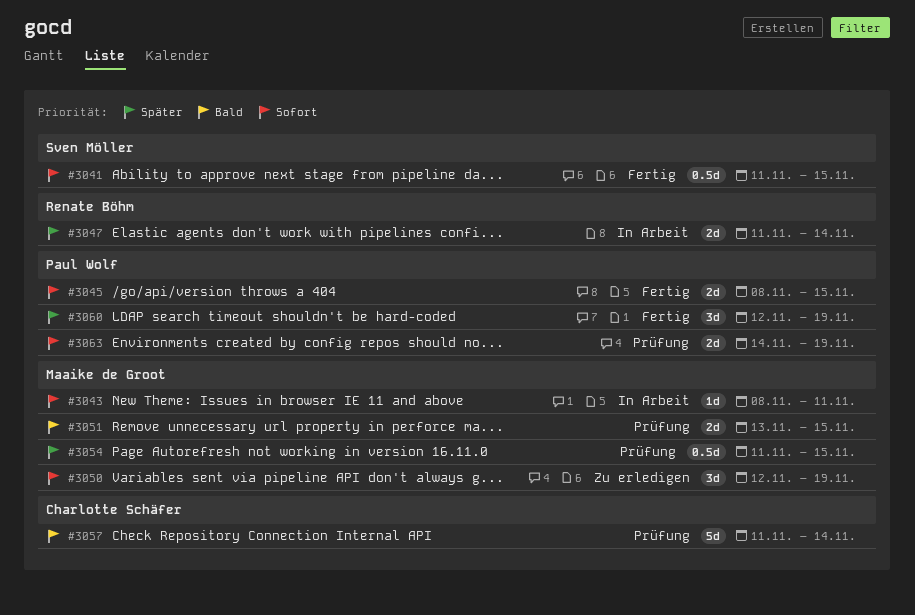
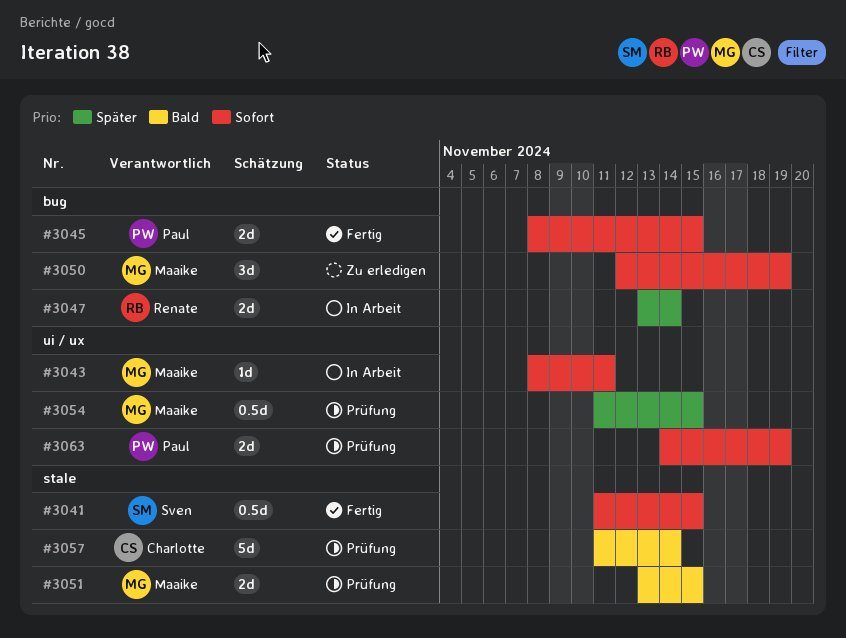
#3047, start: Nov 11 -> Nov 13
#3060: present -> none

